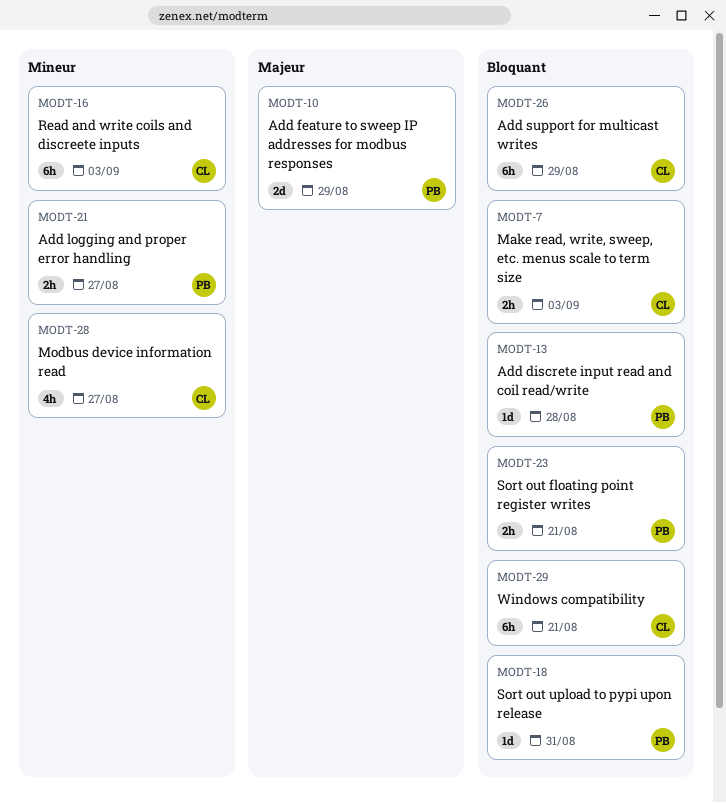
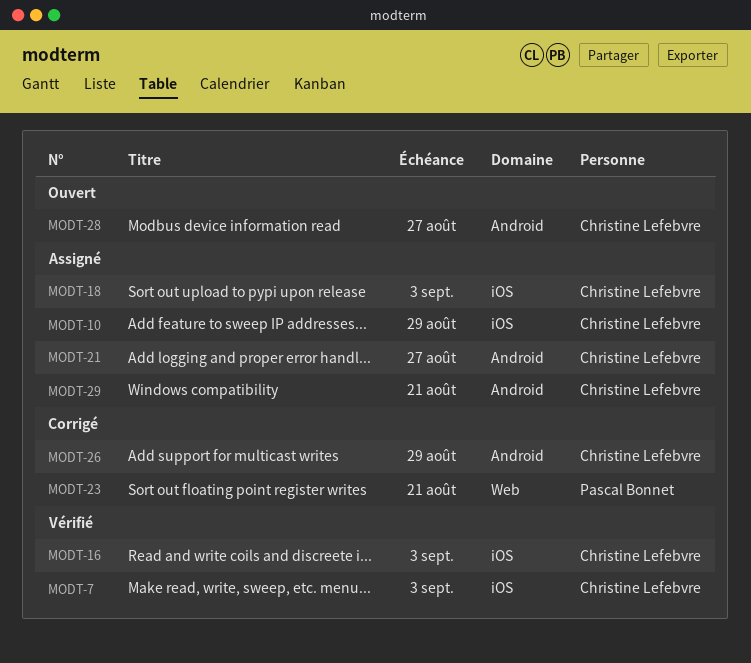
MODT-10, owner: Pascal Bonnet -> Christine Lefebvre
MODT-13: present -> none
MODT-18, owner: Pascal Bonnet -> Christine Lefebvre
MODT-18, due: Aug 31 -> Sep 3
MODT-21, owner: Pascal Bonnet -> Christine Lefebvre

